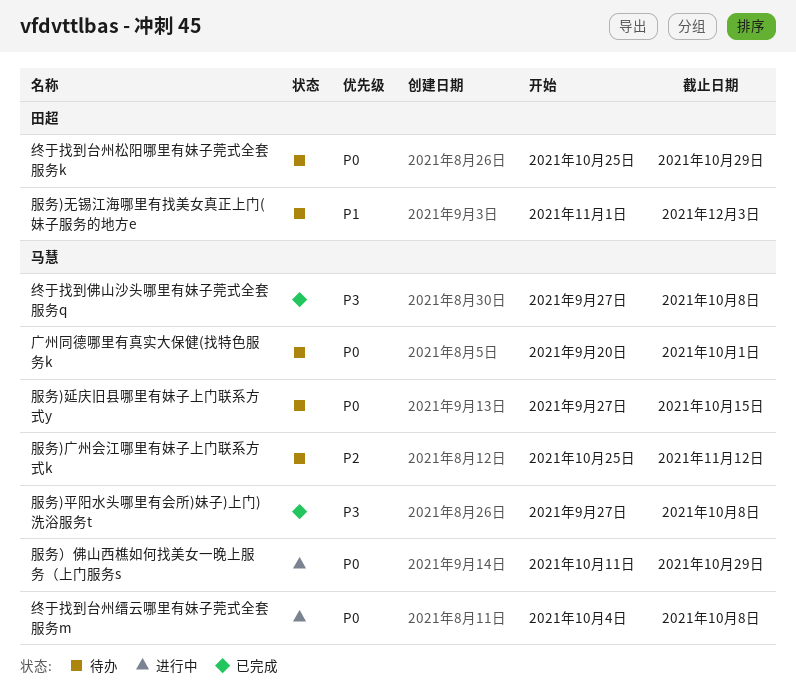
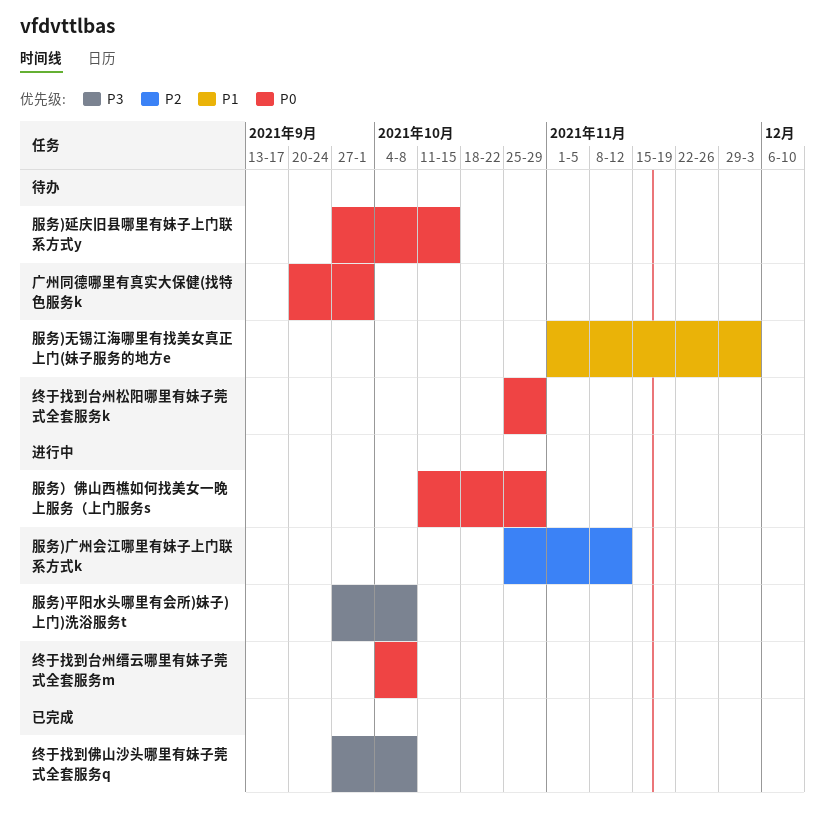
服务)平阳水头哪里有会所)妹子)上门)洗浴服务t, status: 已完成 -> 进行中
服务)广州会江哪里有妹子上门联系方式k, status: 待办 -> 进行中

